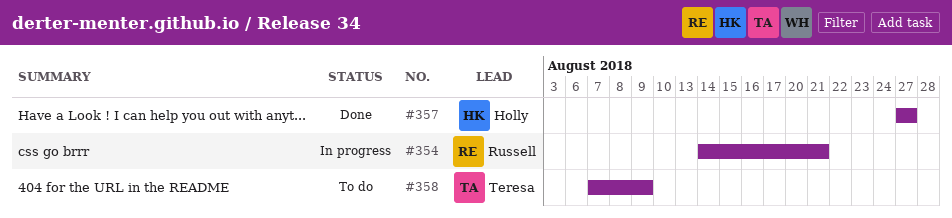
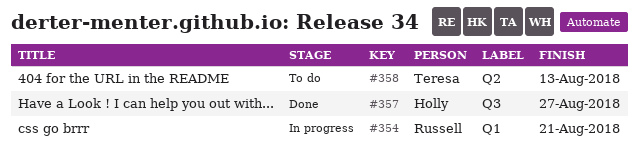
#358, due: Aug 9 -> Aug 13

